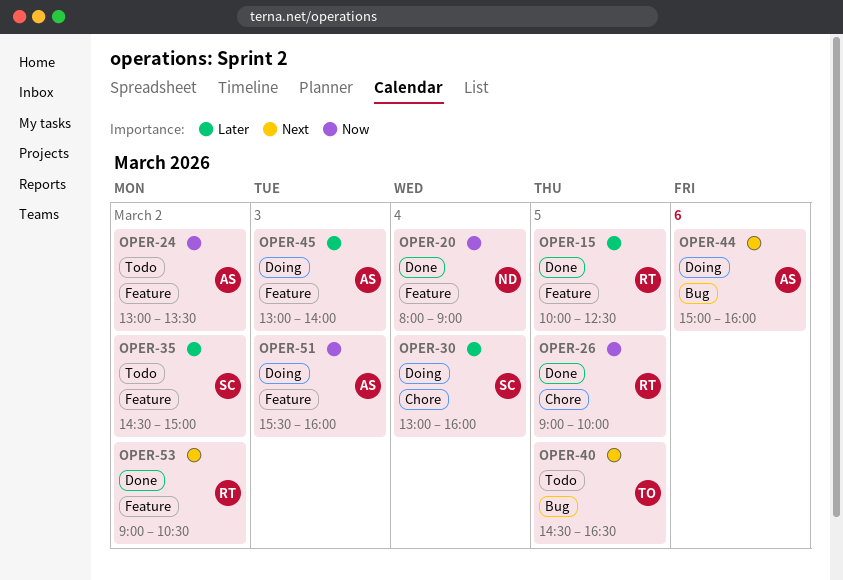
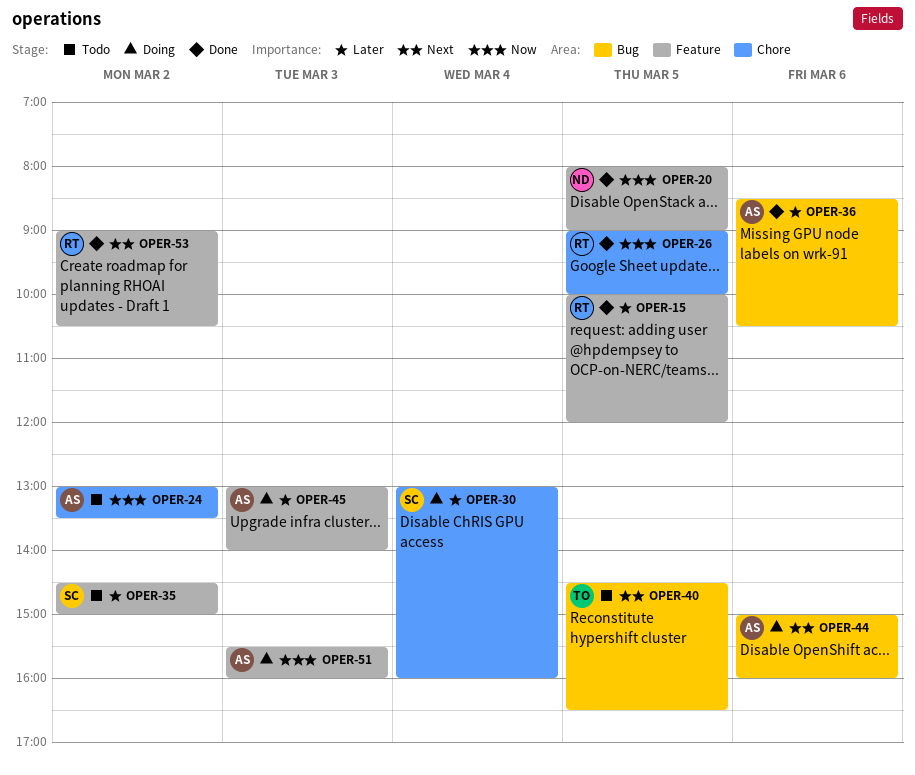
OPER-15, ends: 12:30 -> 12:00
OPER-20, day: Mar 4 -> Mar 5
OPER-24, label: Feature -> Chore
OPER-36: none -> present

